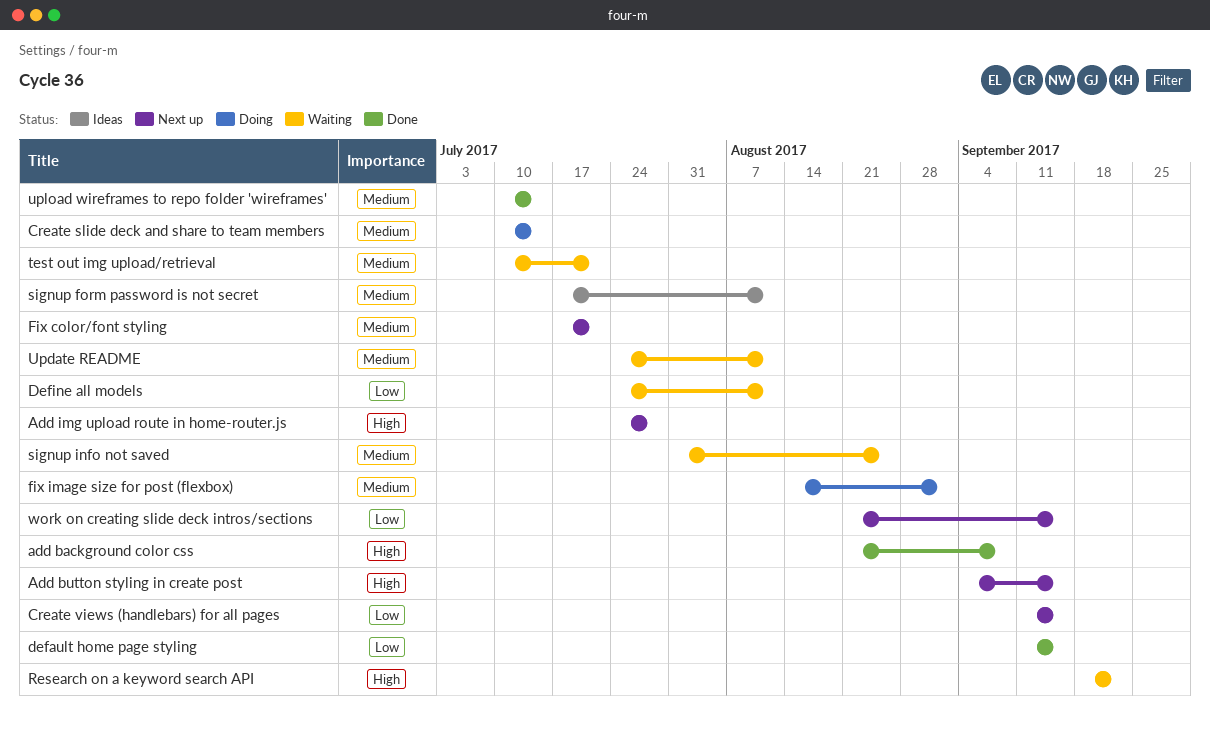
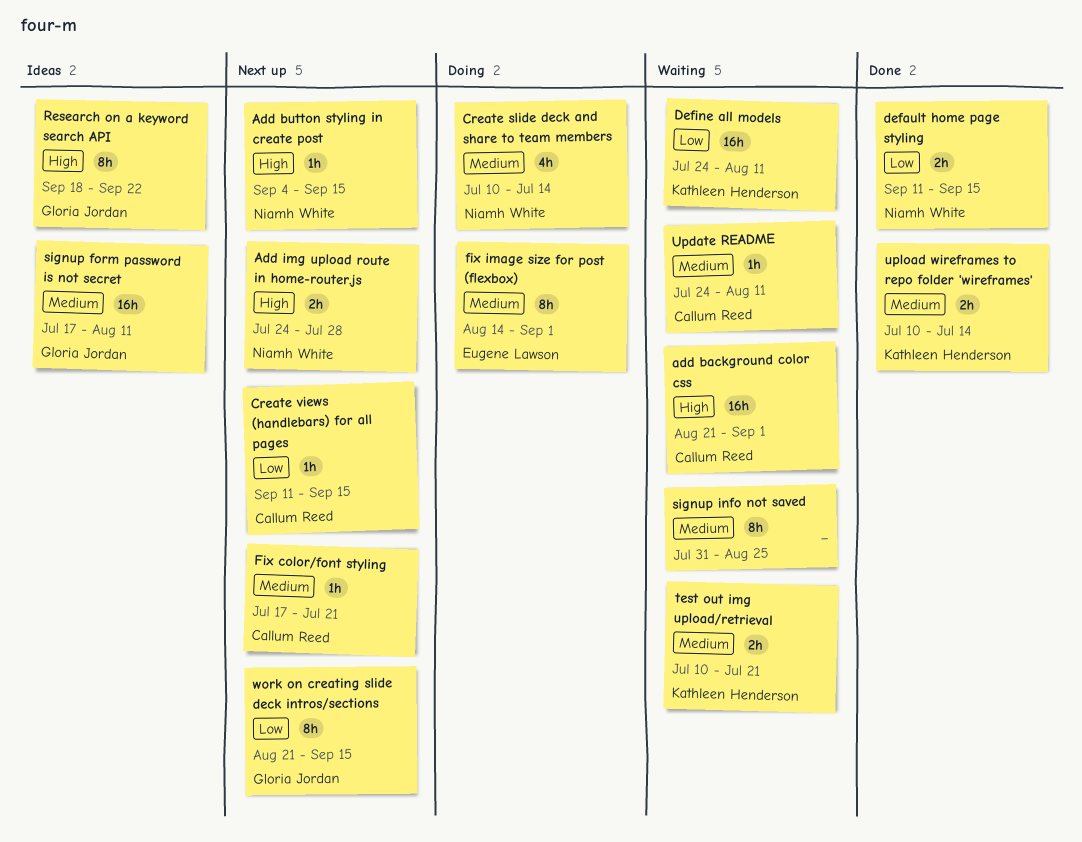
add background color css, status: Done -> Waiting
add background color css, due: Sep 8 -> Sep 1
Research on a keyword search API, status: Waiting -> Ideas

